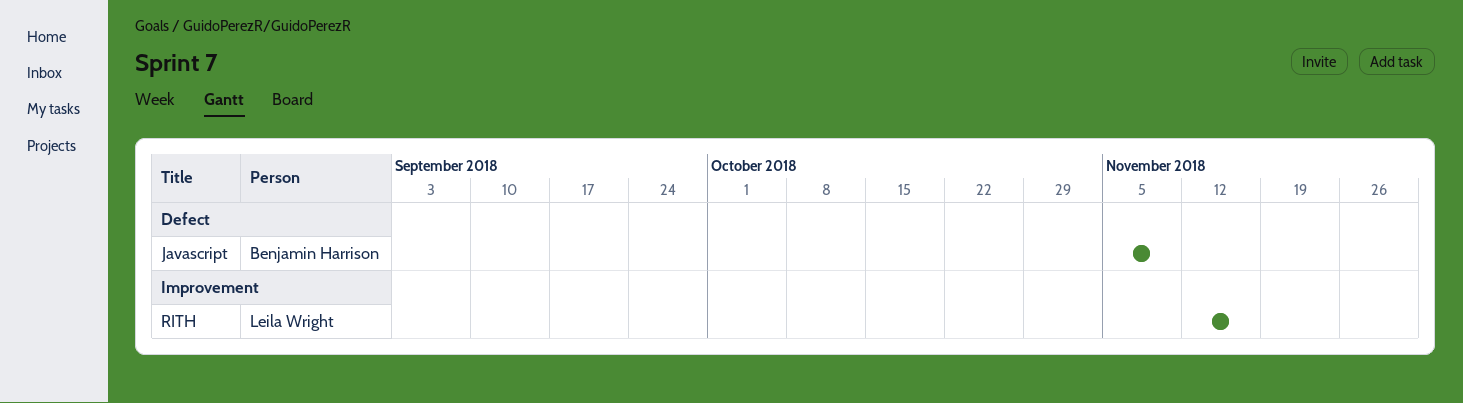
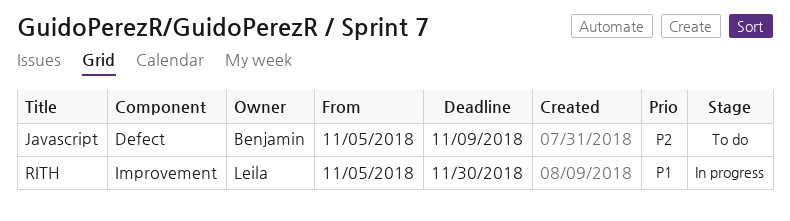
RITH, start: Nov 12 -> Nov 5
RITH, due: Nov 16 -> Nov 30

